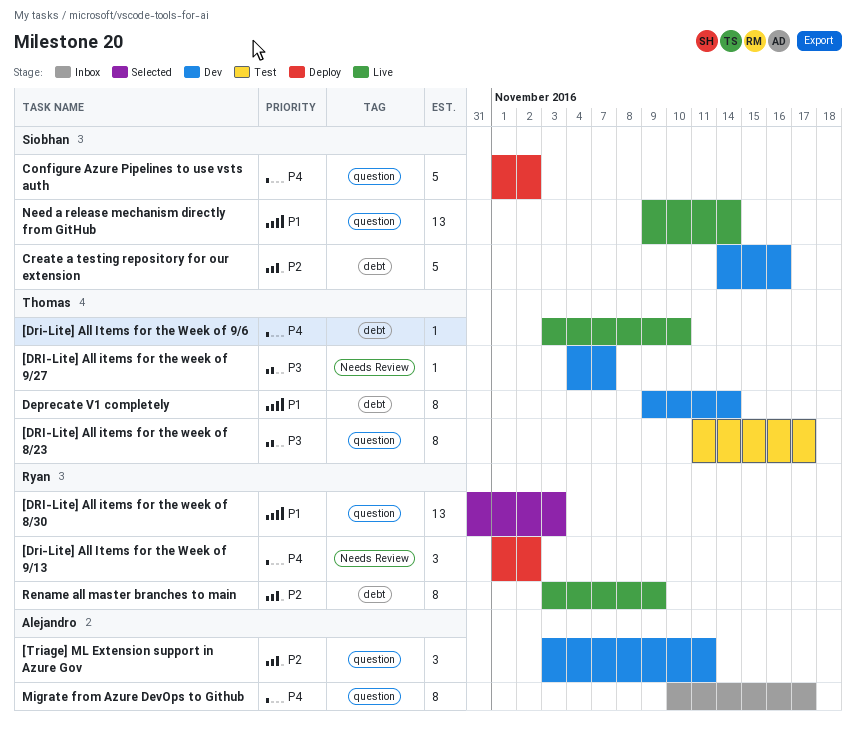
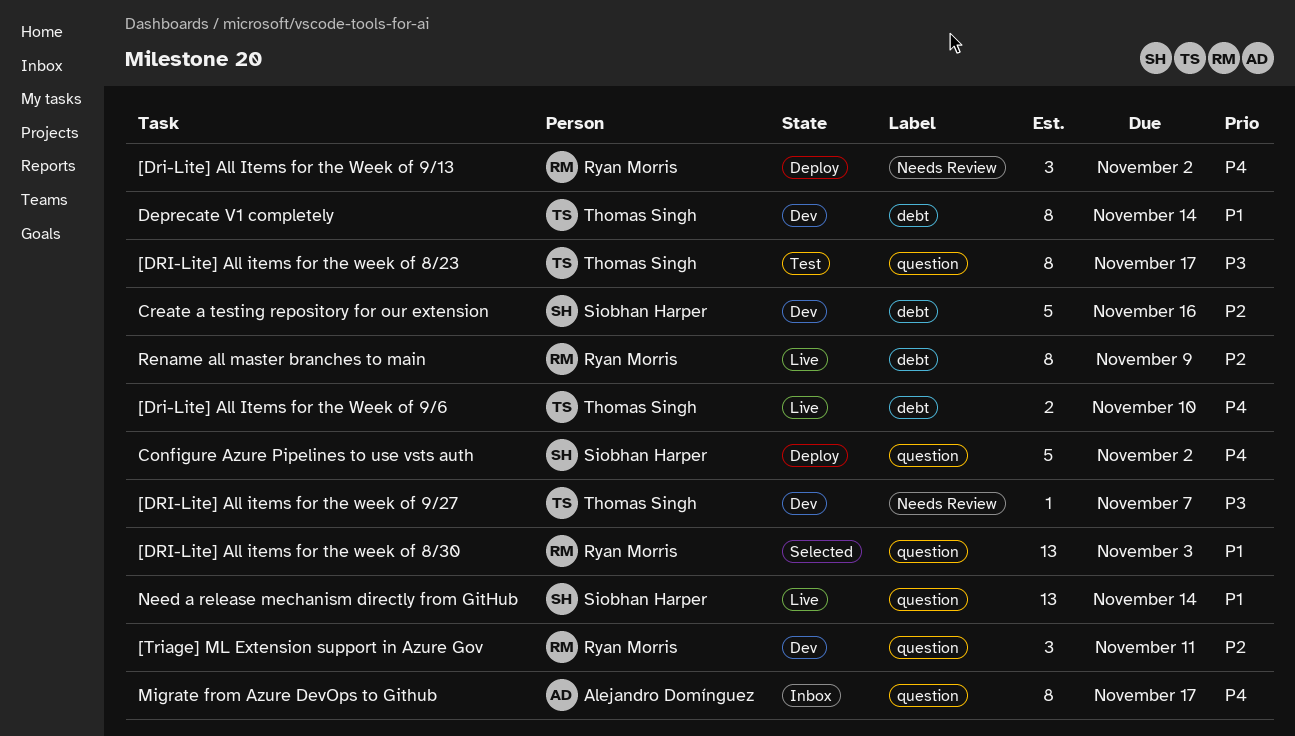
[Dri-Lite] All Items for the Week of 9/6, estimate: 1 -> 2
[Triage] ML Extension support in Azure Gov, owner: Alejandro Domínguez -> Ryan Morris

